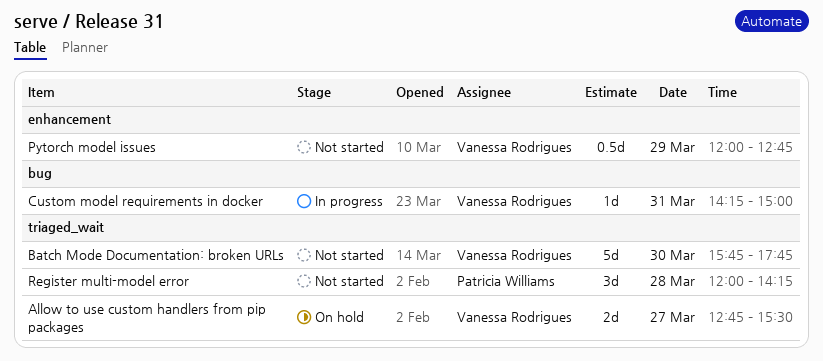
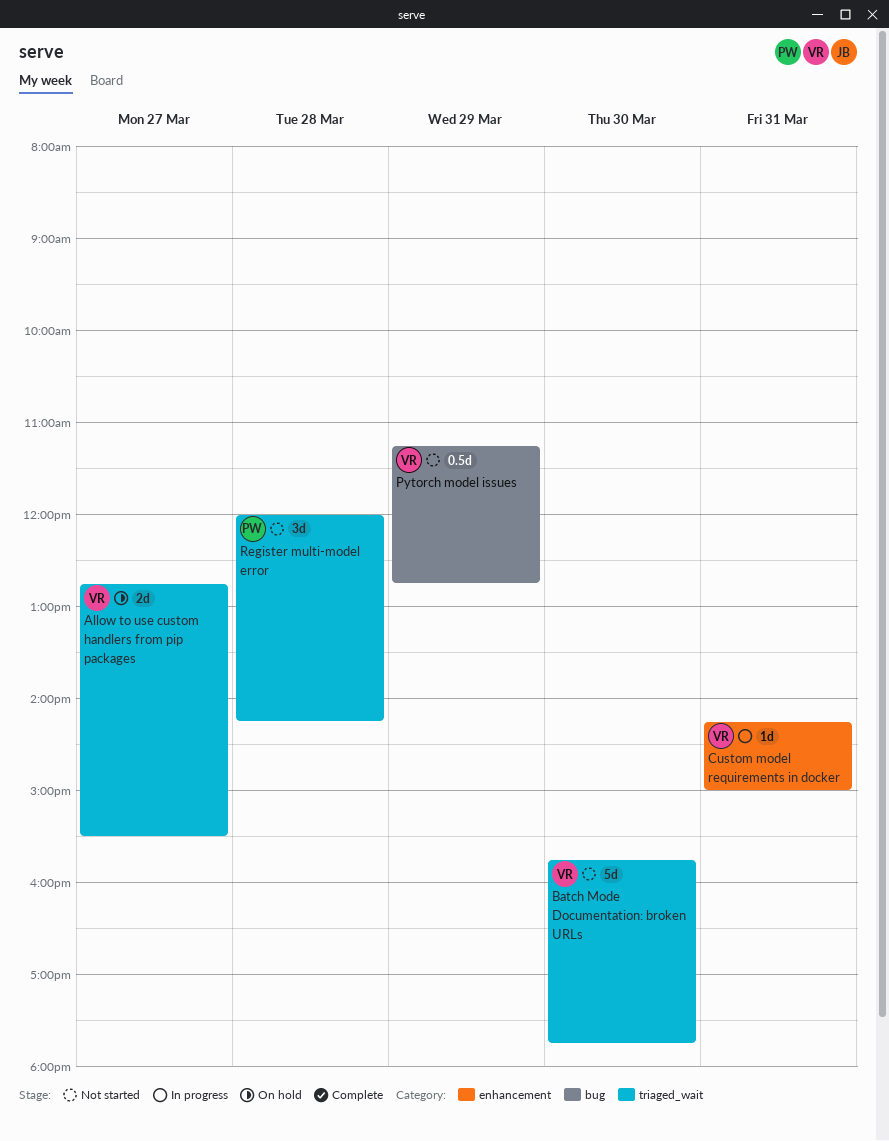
Custom model requirements in docker, label: bug -> enhancement
Pytorch model issues, label: enhancement -> bug
Pytorch model issues, begins: 12:00 -> 11:15

